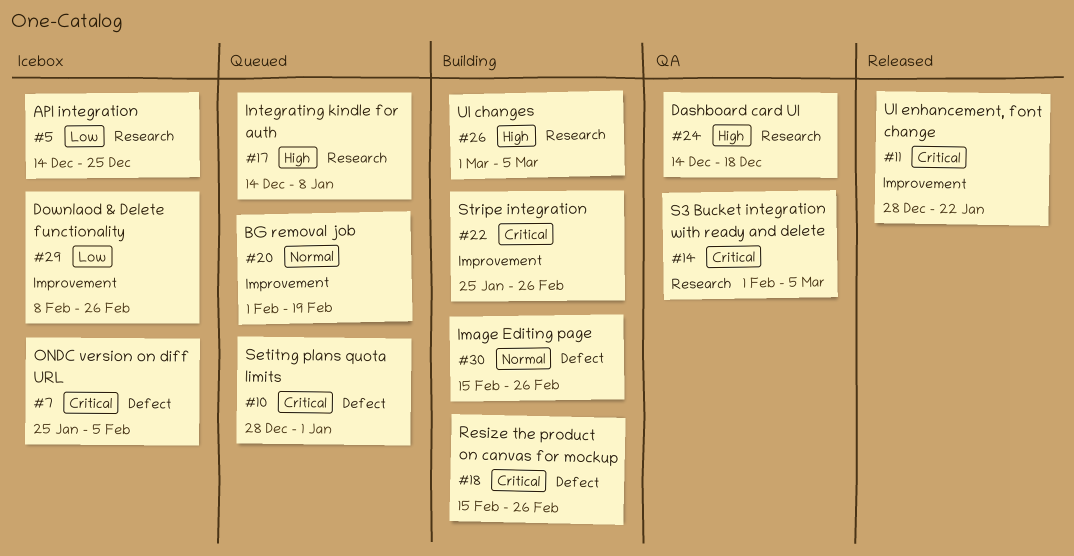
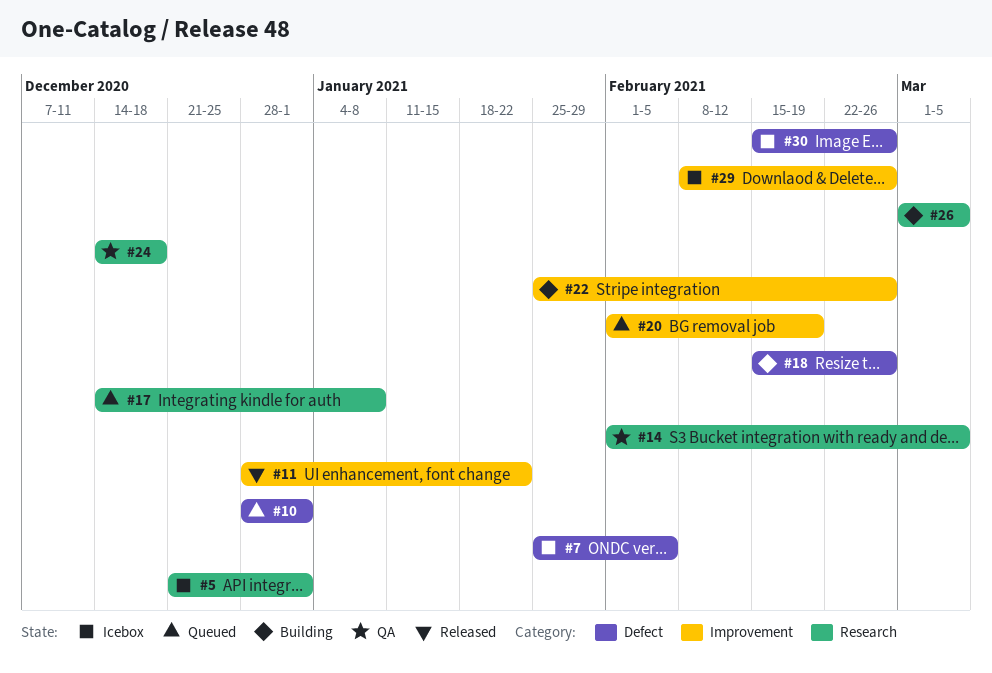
#5, start: Dec 14 -> Dec 21
#5, due: Dec 25 -> Jan 1
#30, status: Building -> Icebox

